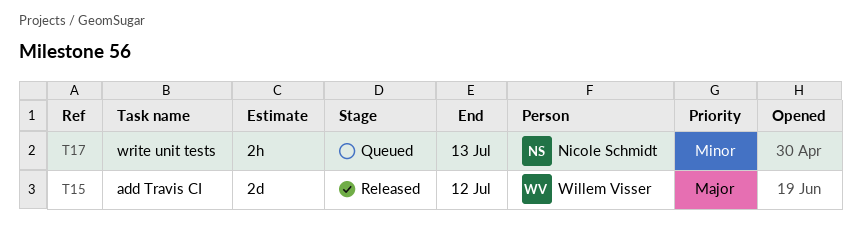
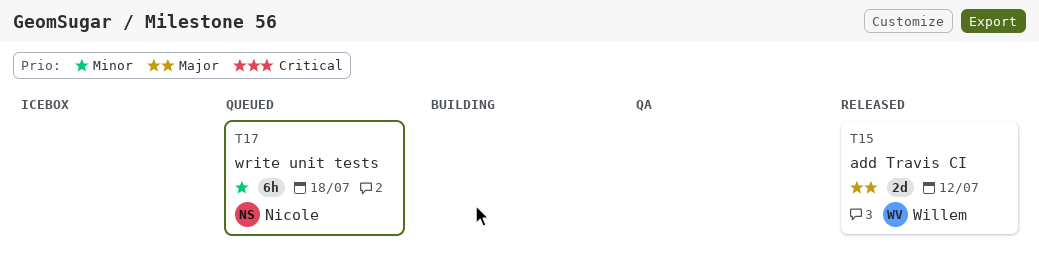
T17, estimate: 2h -> 6h
T17, due: Jul 13 -> Jul 18

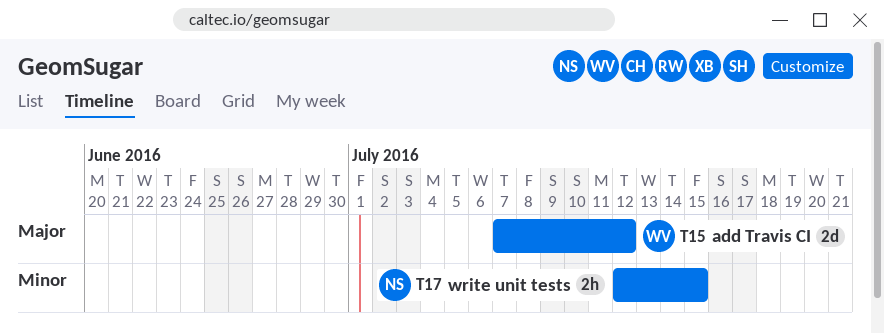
T17, estimate: 6h -> 2h
T17, due: Jul 18 -> Jul 15

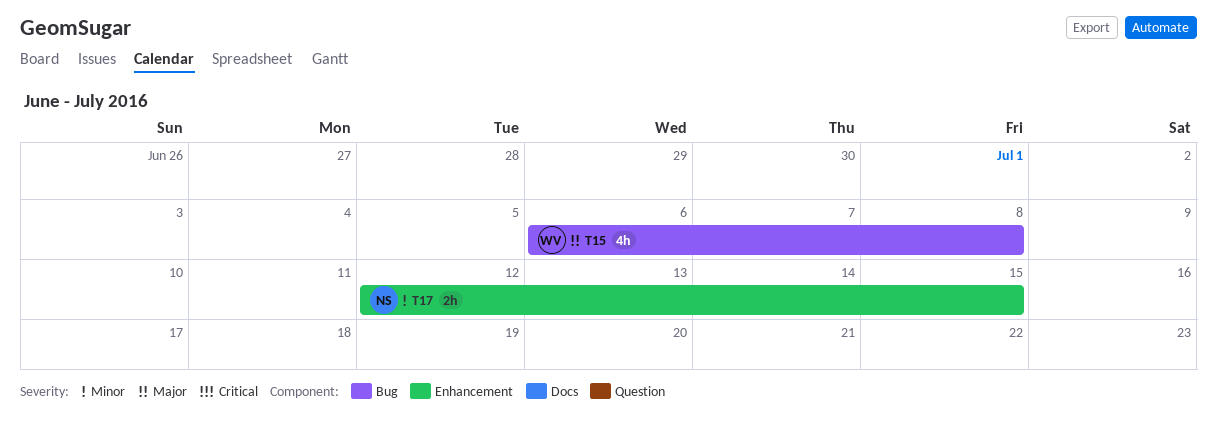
T15, estimate: 2d -> 4h
T15, start: Jul 7 -> Jul 6
T15, due: Jul 12 -> Jul 8

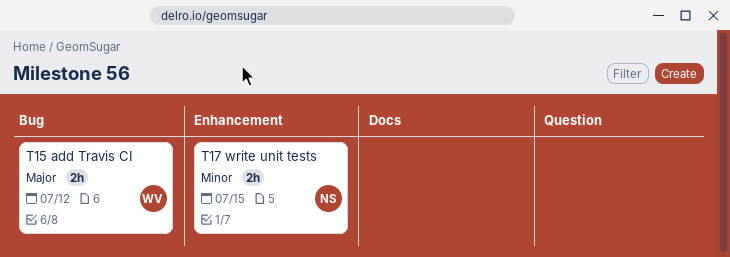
T15, estimate: 4h -> 2h
T15, due: Jul 8 -> Jul 12

